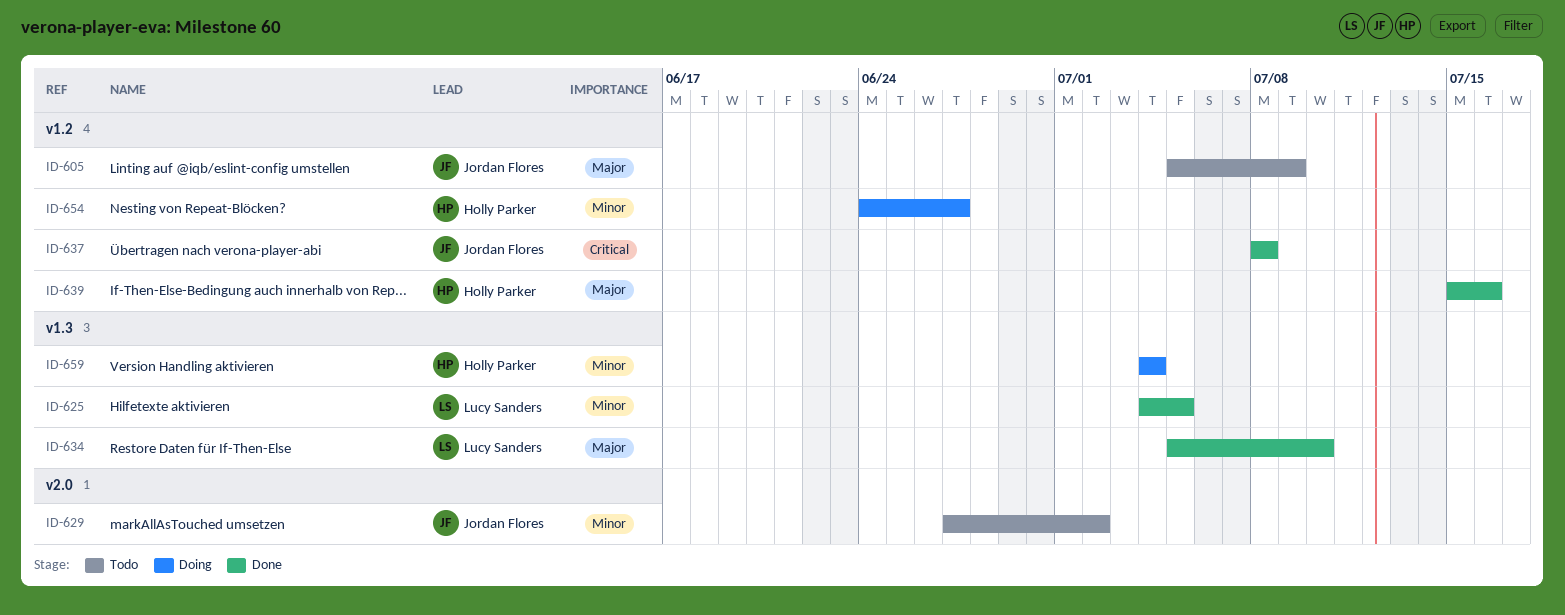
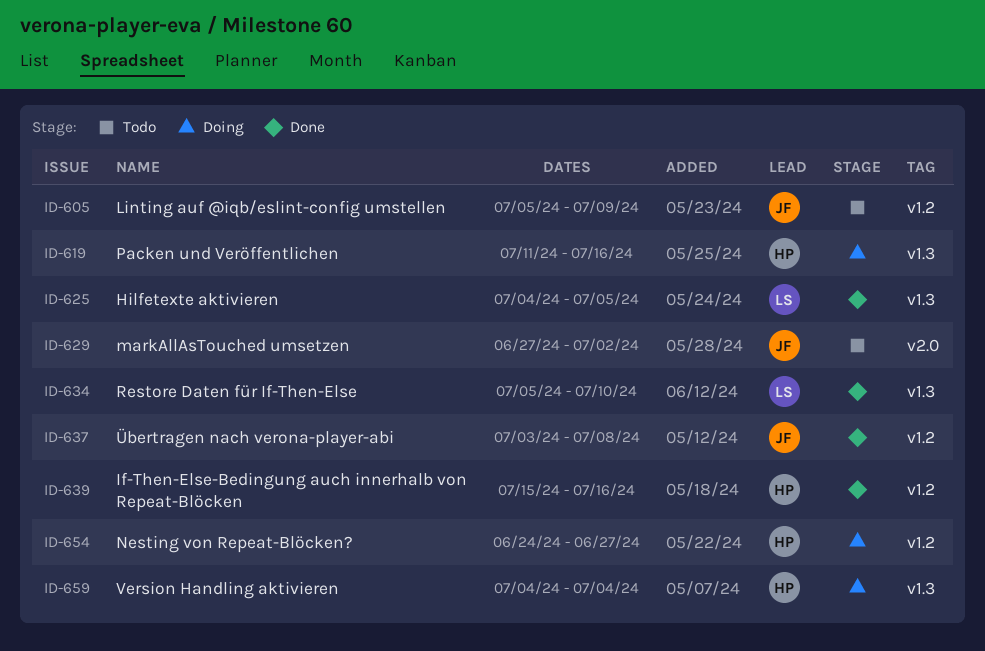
ID-619: none -> present
ID-637, start: Jul 8 -> Jul 3

